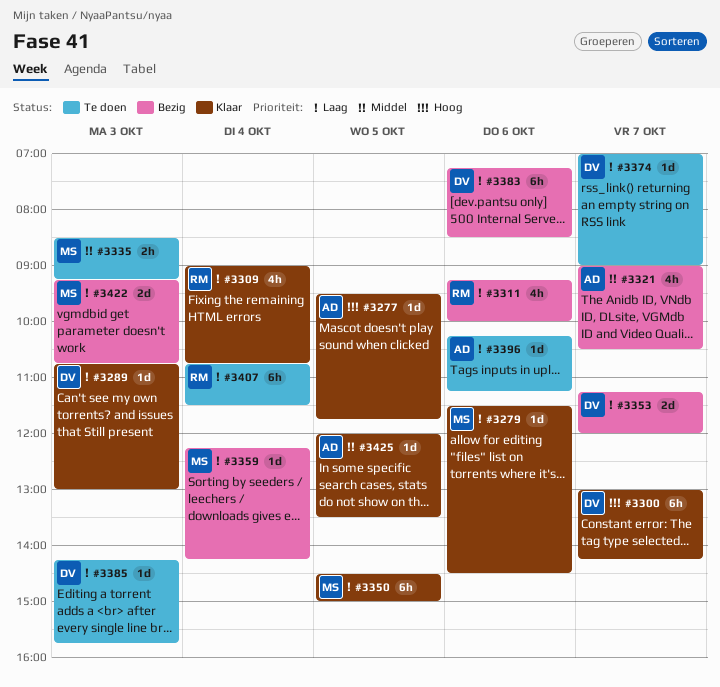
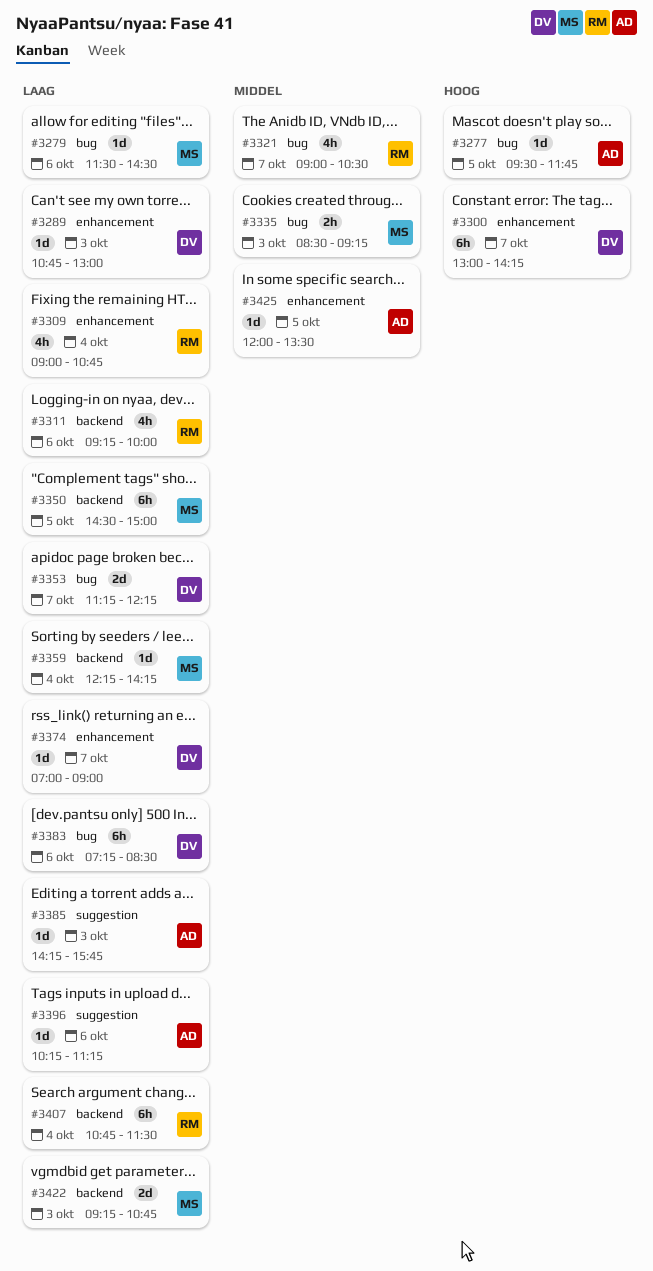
#3321, owner: AD -> RM
#3353, ends: 12:00 -> 12:15
#3385, owner: DV -> AD

